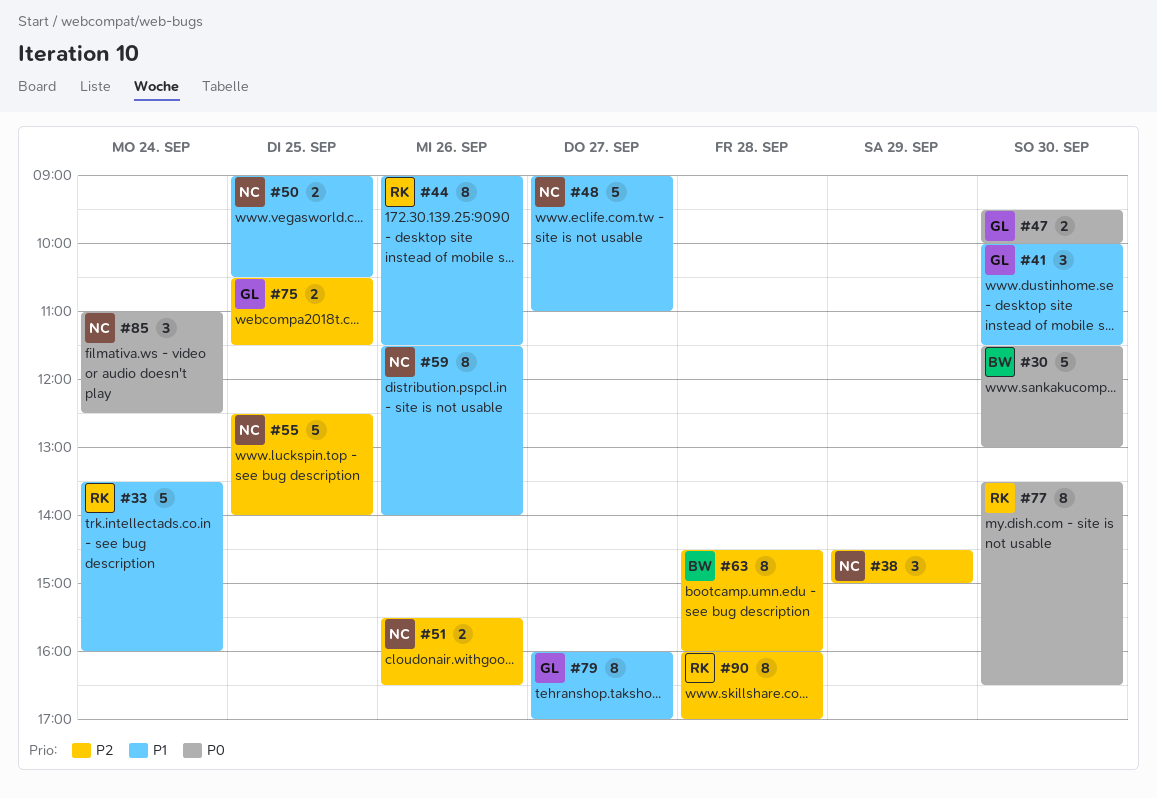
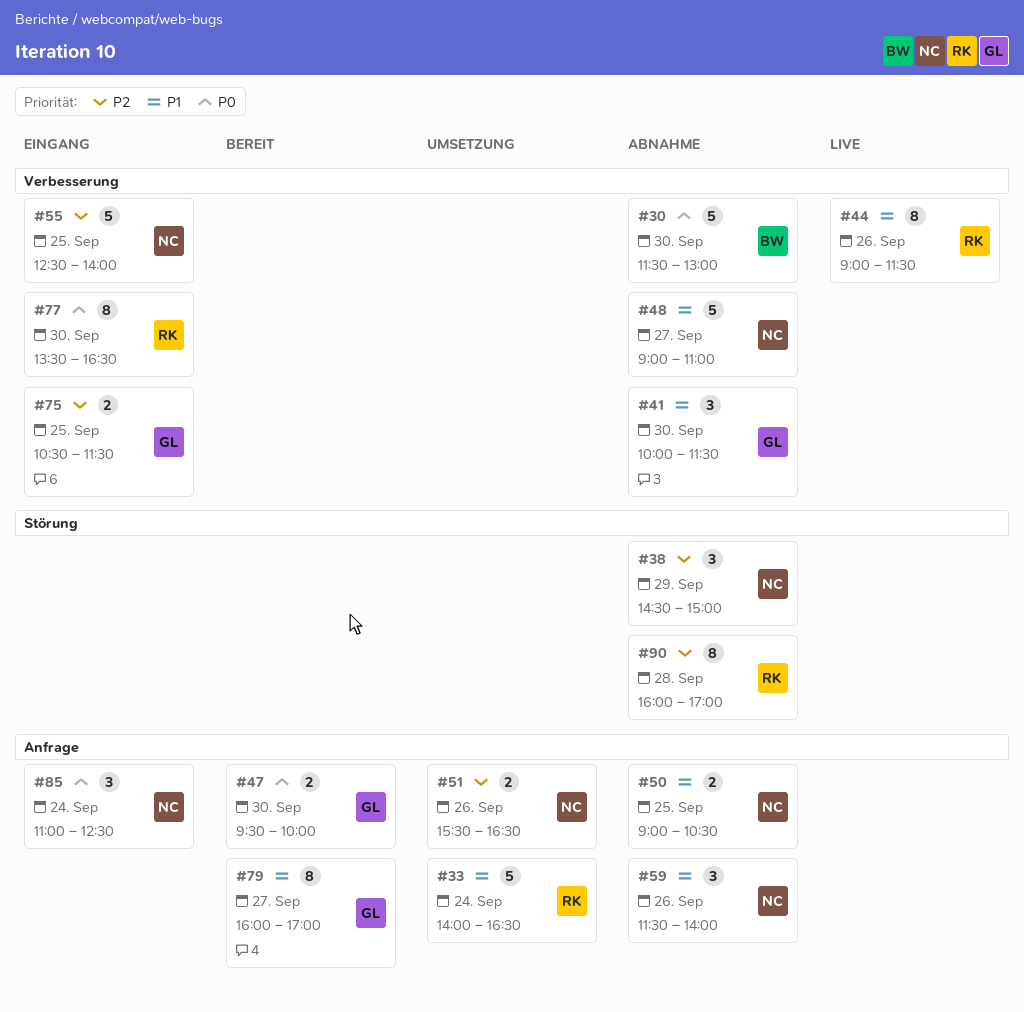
#33, begins: 13:30 -> 14:00
#33, ends: 16:00 -> 16:30
#59, estimate: 8 -> 3
#63: present -> none

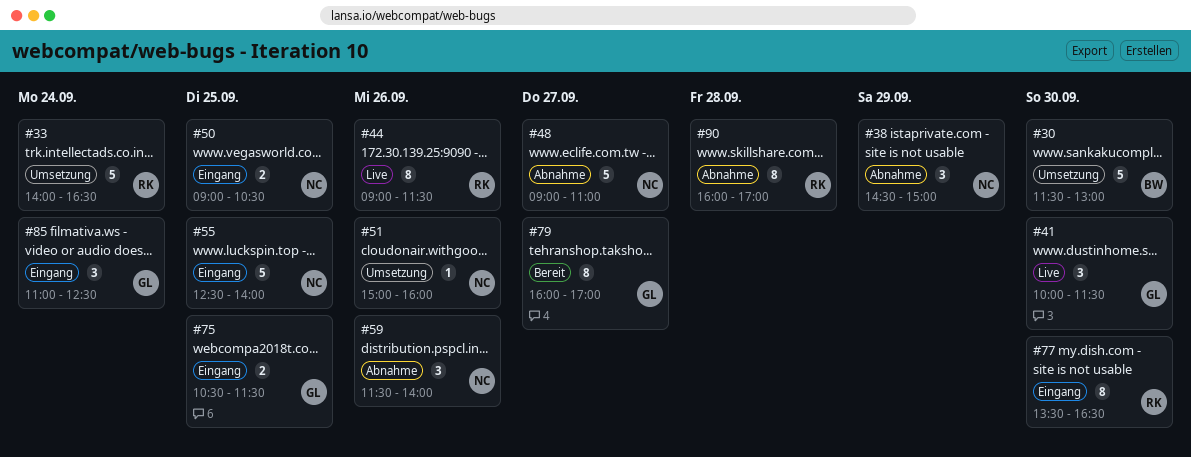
#30, status: Abnahme -> Umsetzung
#41, status: Abnahme -> Live
#47: present -> none
#50, status: Abnahme -> Eingang
#51, estimate: 2 -> 1
#51, begins: 15:30 -> 15:00
#51, ends: 16:30 -> 16:00
#85, owner: NC -> GL

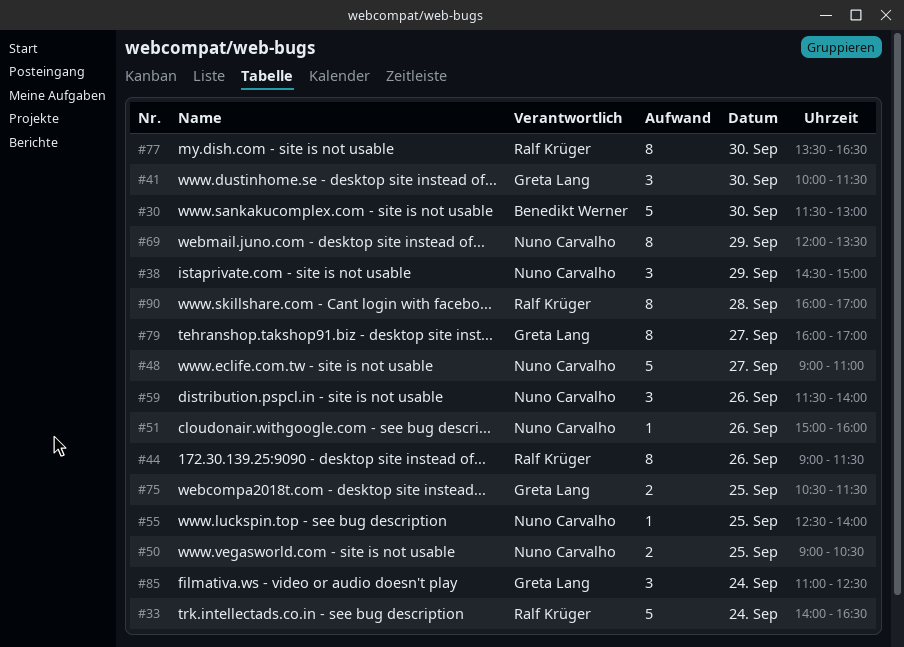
#55, estimate: 5 -> 1
#69: none -> present

